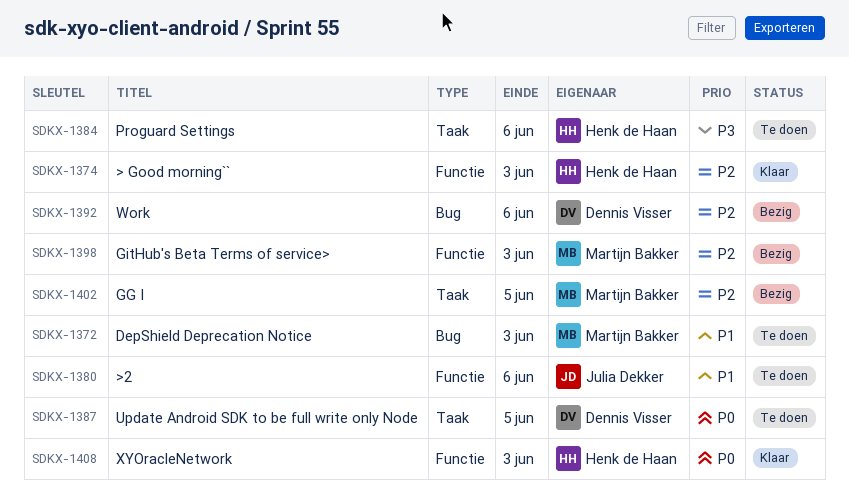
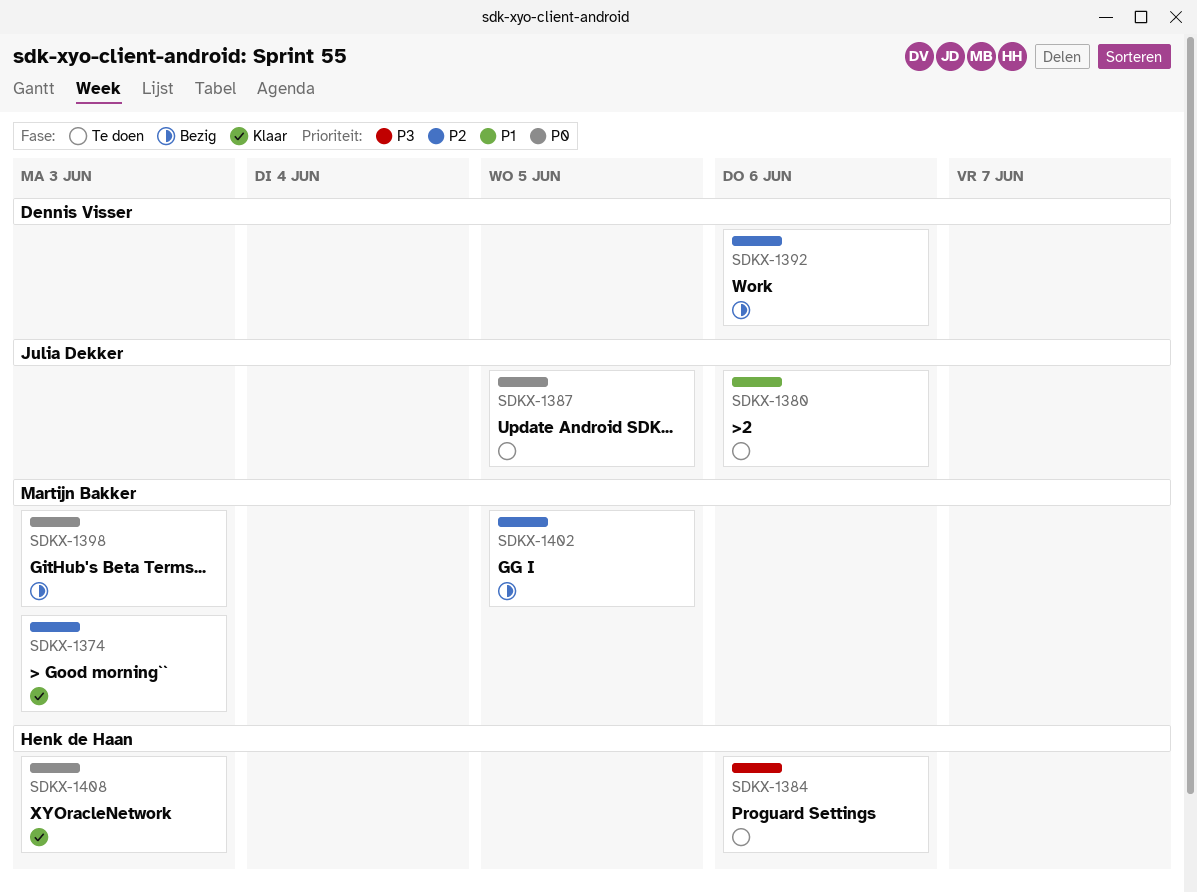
SDKX-1372: present -> none
SDKX-1374, owner: Henk de Haan -> Martijn Bakker
SDKX-1387, owner: Dennis Visser -> Julia Dekker
SDKX-1398, priority: P2 -> P0

